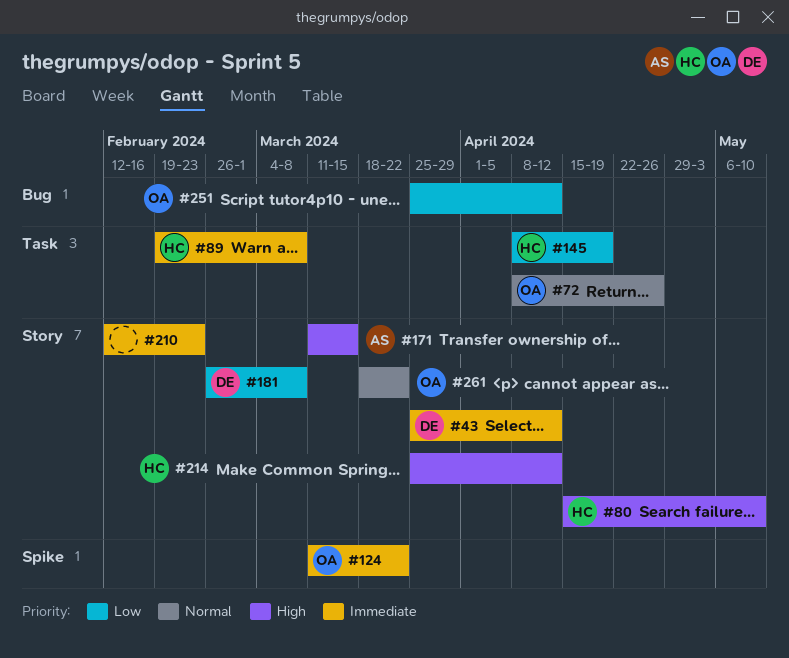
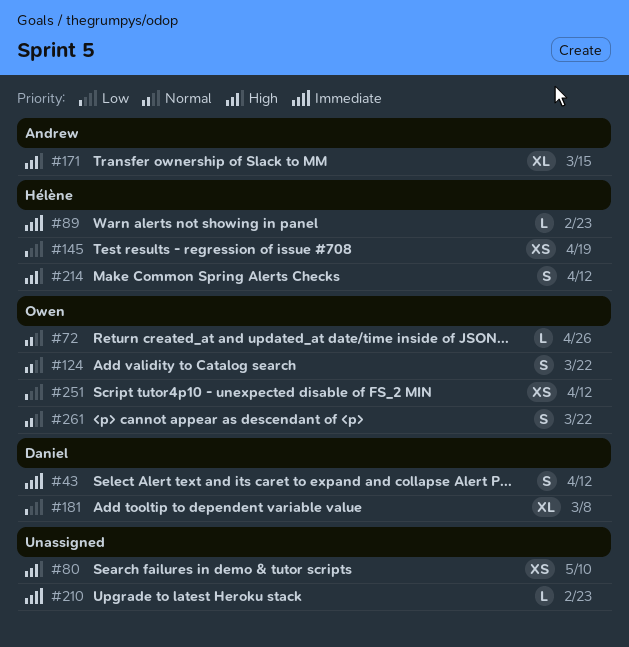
#80, owner: Hélène -> none
#89, due: Mar 8 -> Feb 23
#124, priority: Immediate -> Normal

